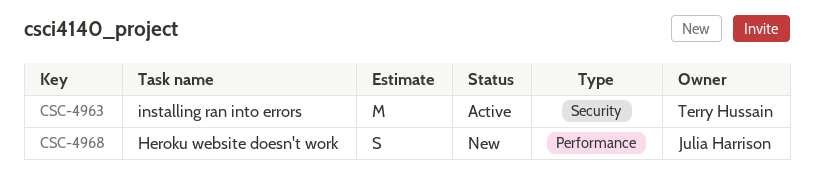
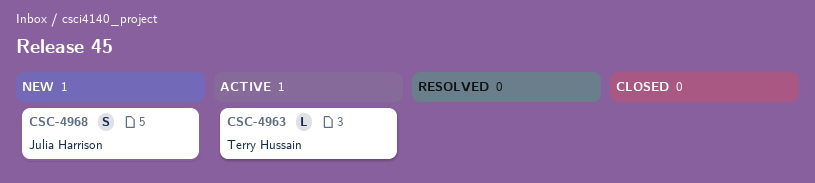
CSC-4963, estimate: M -> L

